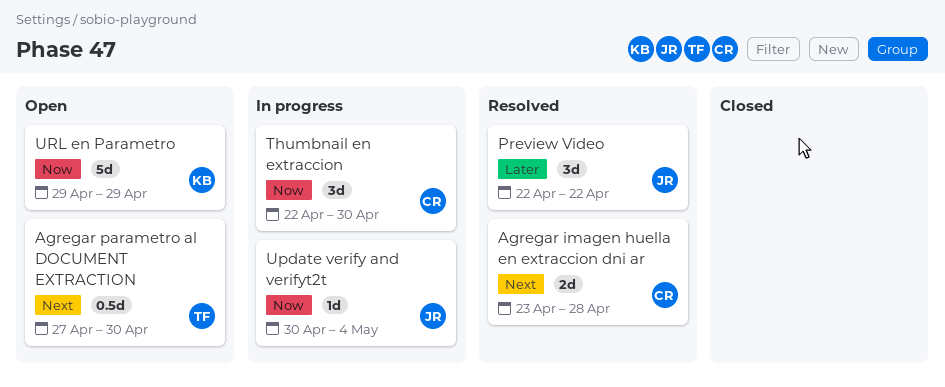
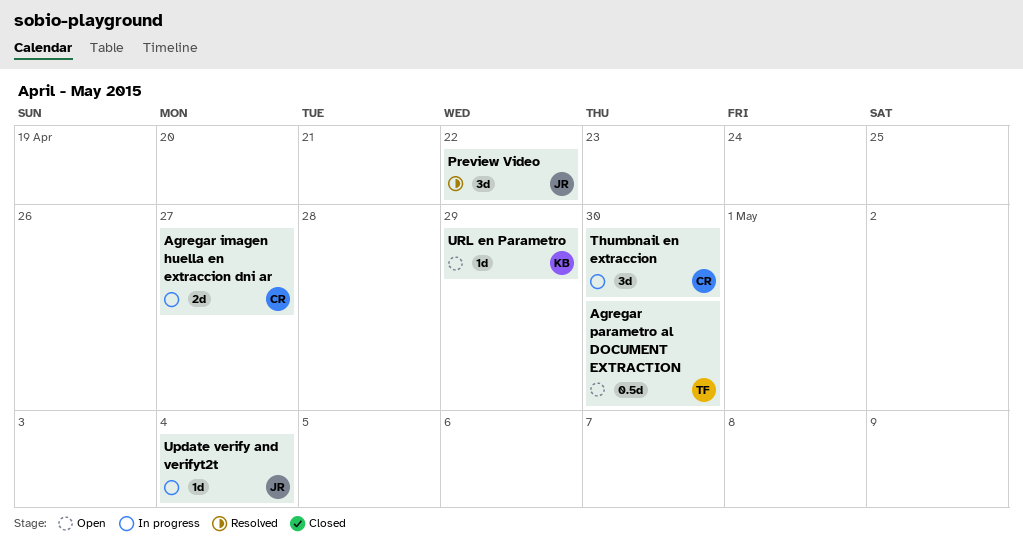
Agregar imagen huella en extraccion dni ar, status: Resolved -> In progress
Agregar imagen huella en extraccion dni ar, due: Apr 28 -> Apr 27
URL en Parametro, estimate: 5d -> 1d

